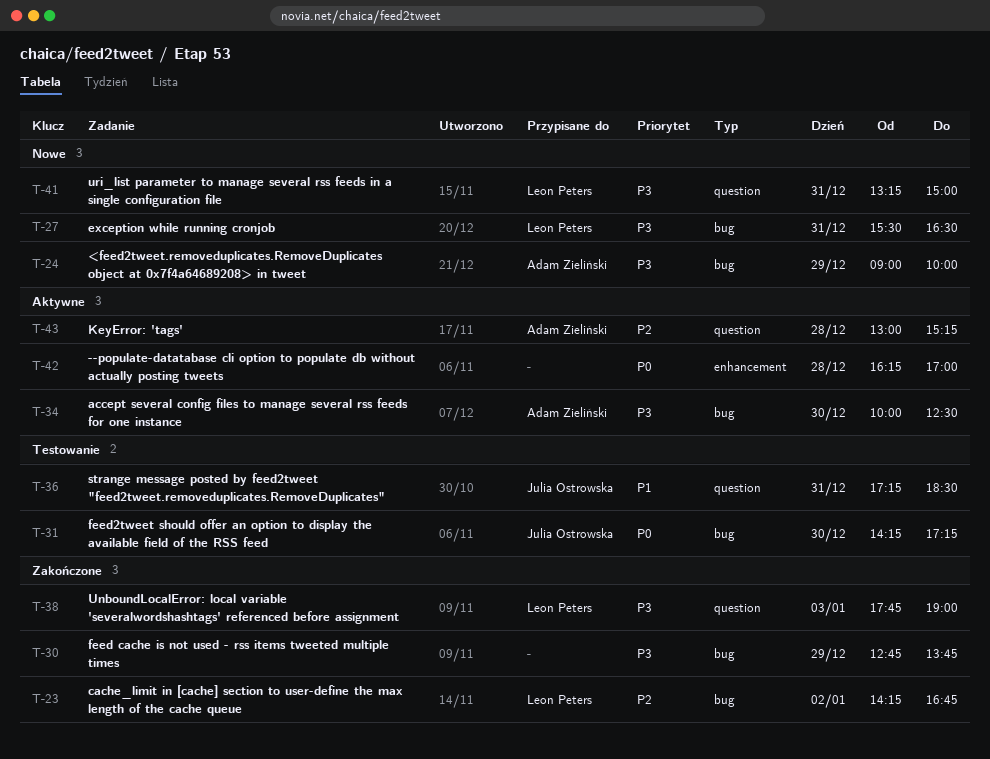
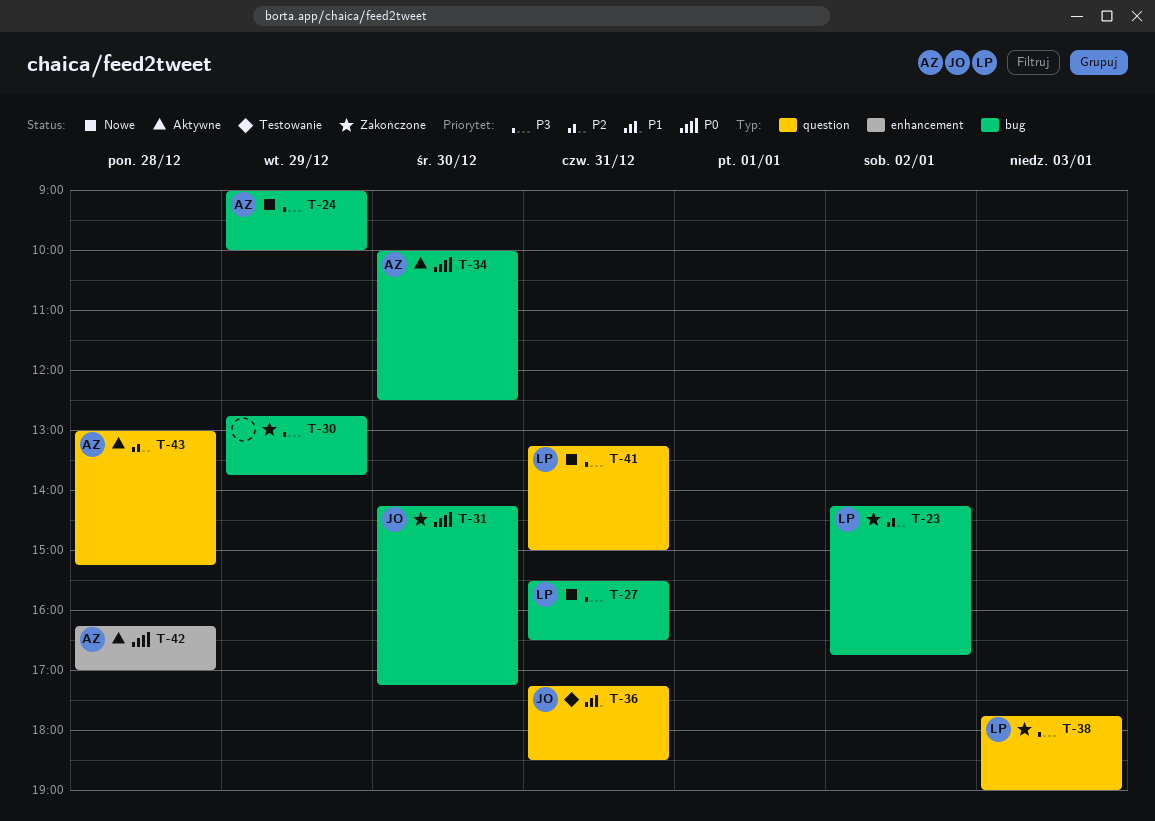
T-31, status: Testowanie -> Zakończone
T-34, priority: P3 -> P0
T-42, owner: none -> Adam Zieliński

